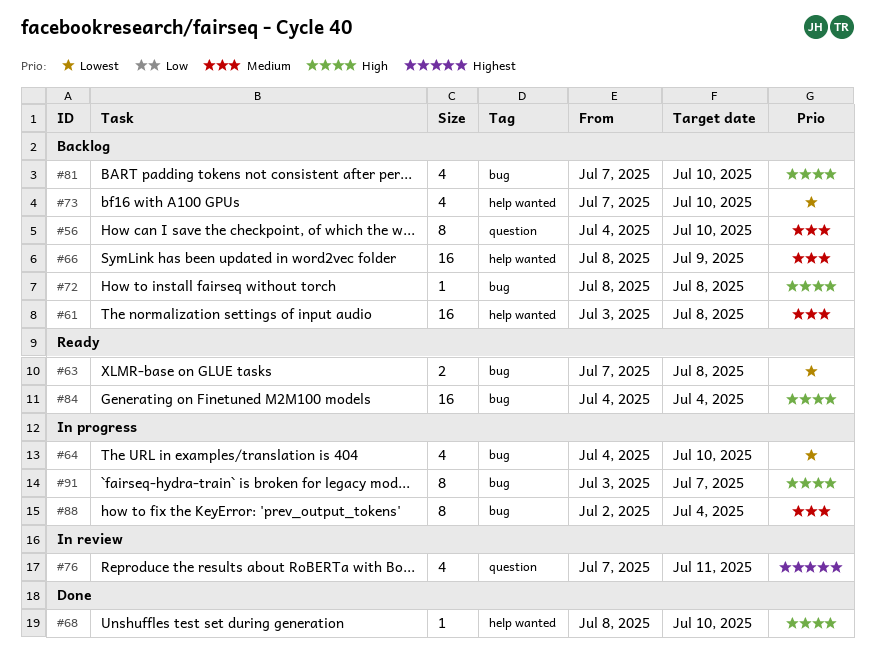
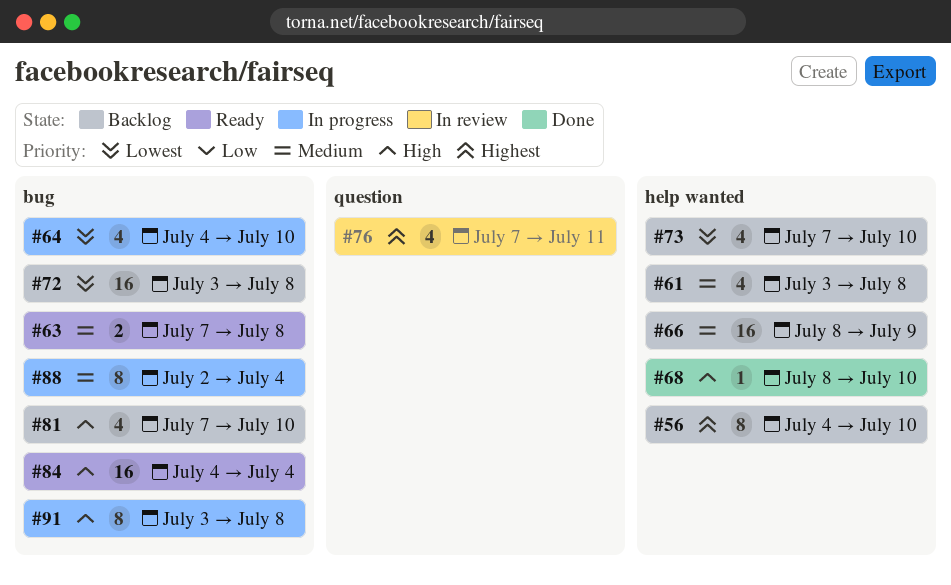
#56, priority: Medium -> Highest
#56, label: question -> help wanted
#61, estimate: 16 -> 4
#63, priority: Lowest -> Medium
#72, priority: High -> Lowest
#72, estimate: 1 -> 16
#72, start: Jul 8 -> Jul 3
#91, due: Jul 7 -> Jul 8

